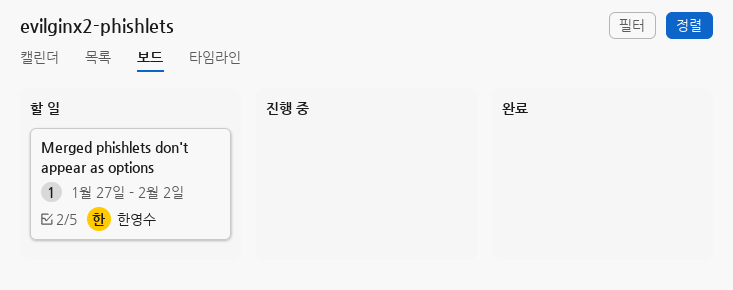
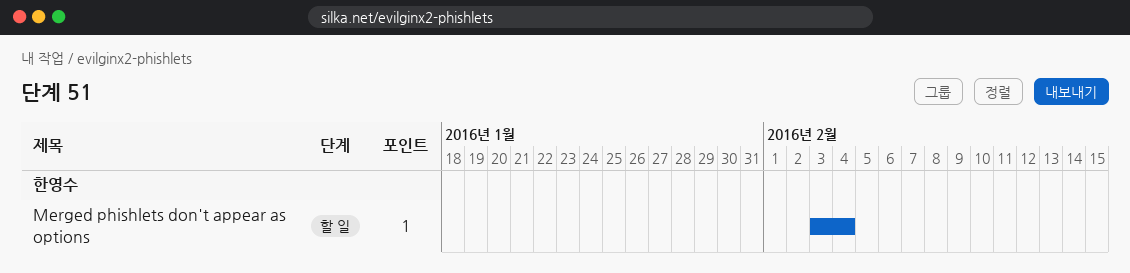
Merged phishlets don't appear as options, start: Jan 27 -> Feb 3
Merged phishlets don't appear as options, due: Feb 2 -> Feb 4

